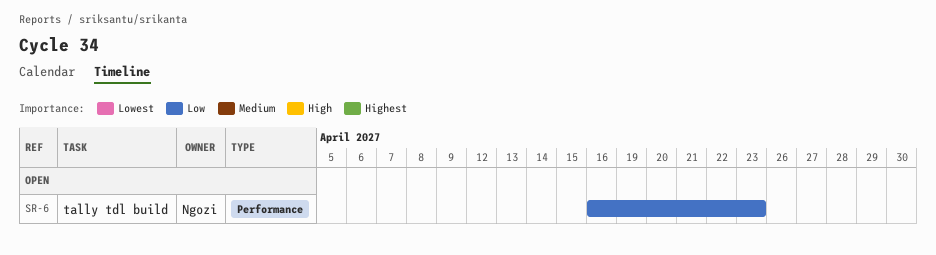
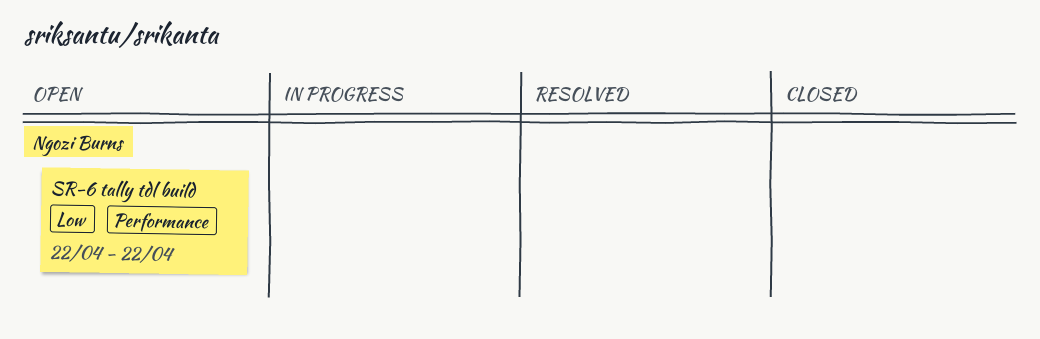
SR-6, start: Apr 16 -> Apr 22
SR-6, due: Apr 23 -> Apr 22

